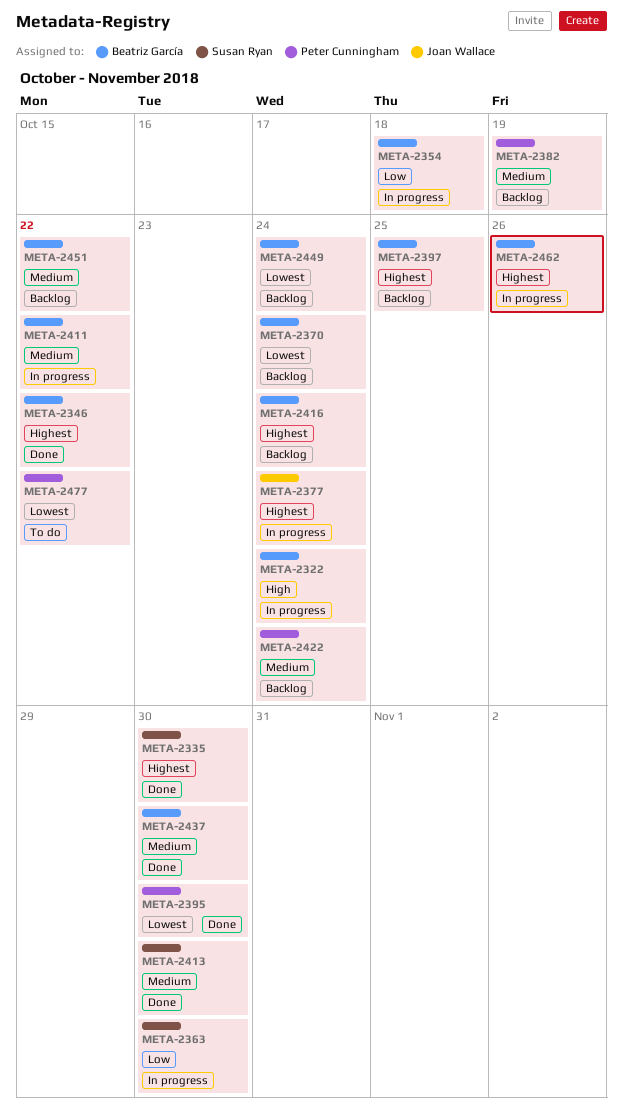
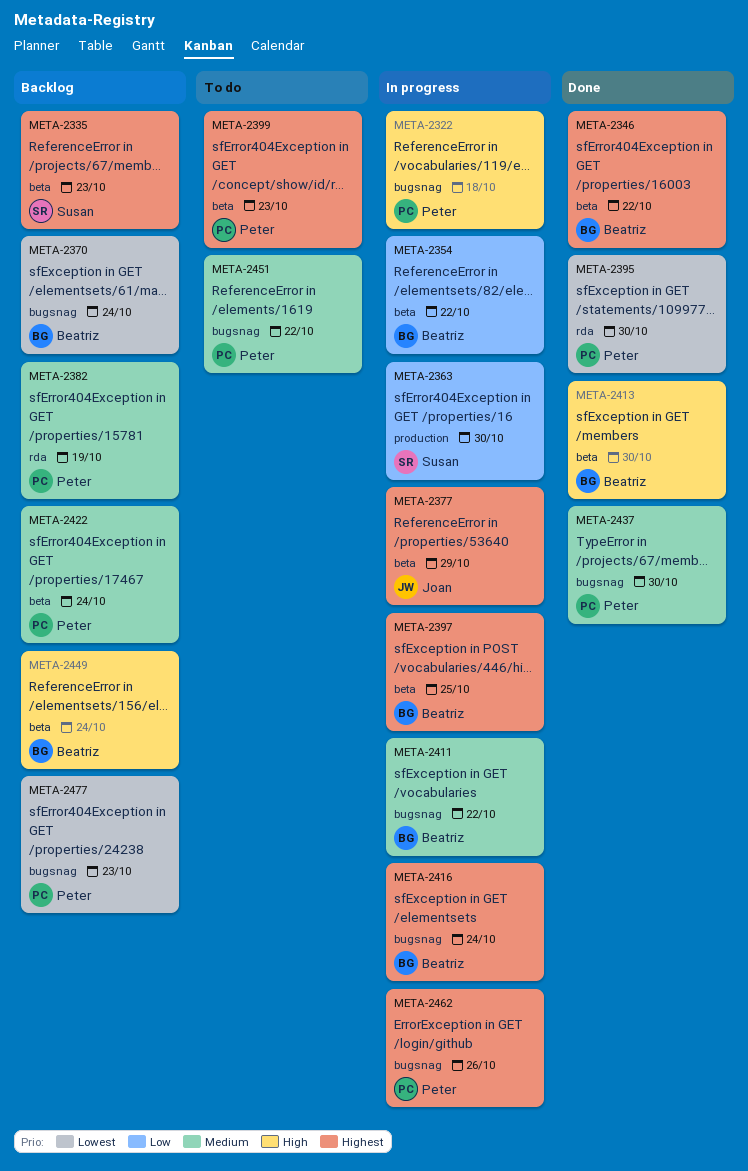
META-2322, owner: Beatriz García -> Peter Cunningham
META-2322, due: Oct 24 -> Oct 18
META-2335, status: Done -> Backlog
META-2335, due: Oct 30 -> Oct 23
META-2354, due: Oct 18 -> Oct 22
META-2377, due: Oct 24 -> Oct 29
META-2397, status: Backlog -> In progress
META-2399: none -> present
META-2413, owner: Susan Ryan -> Beatriz García
META-2413, priority: Medium -> High
META-2416, status: Backlog -> In progress
META-2437, owner: Beatriz García -> Peter Cunningham
META-2449, priority: Lowest -> High
META-2451, status: Backlog -> To do
META-2451, owner: Beatriz García -> Peter Cunningham
META-2462, owner: Beatriz García -> Peter Cunningham
META-2477, status: To do -> Backlog
META-2477, due: Oct 22 -> Oct 23

